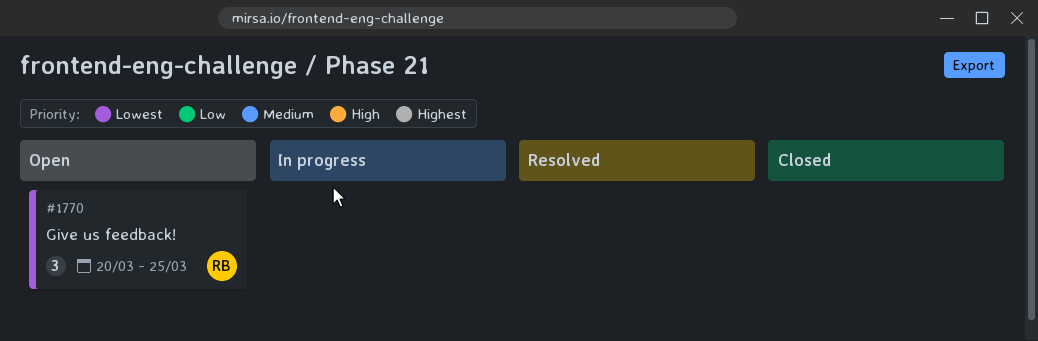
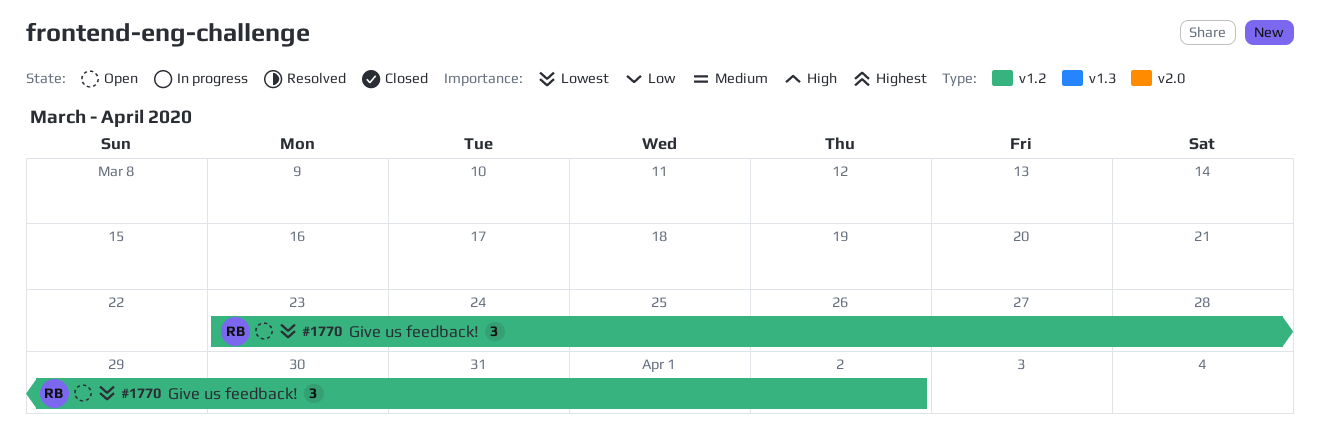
#1770, start: Mar 20 -> Mar 23
#1770, due: Mar 25 -> Apr 2

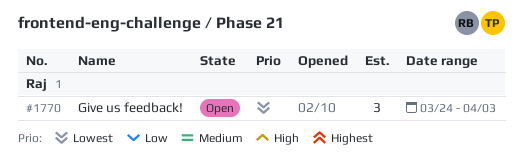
#1770, start: Mar 23 -> Mar 24
#1770, due: Apr 2 -> Apr 3

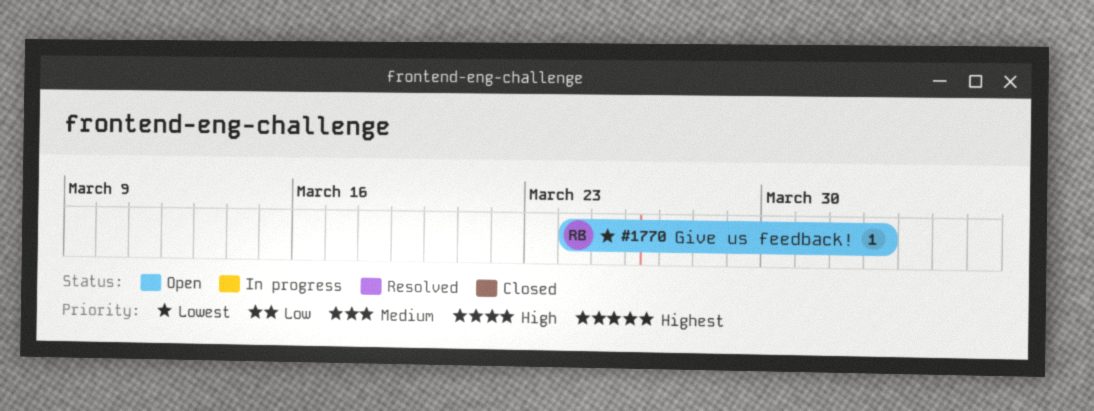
#1770, estimate: 3 -> 1
#1770, due: Apr 3 -> Apr 2

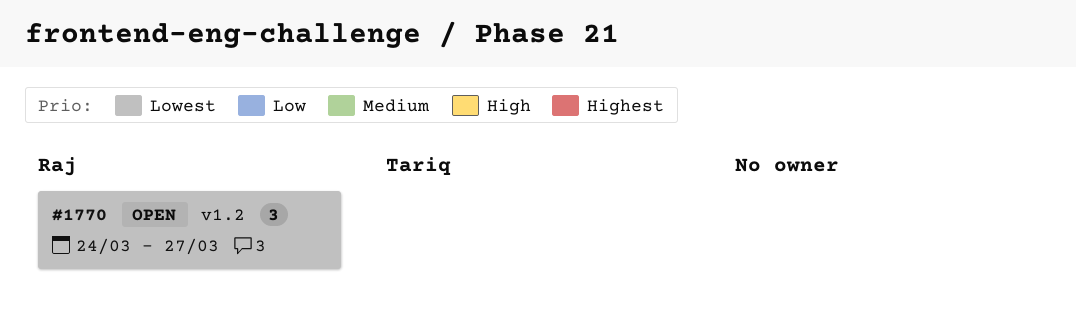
#1770, estimate: 1 -> 3
#1770, due: Apr 2 -> Mar 27

